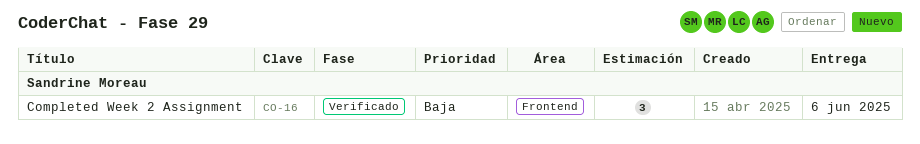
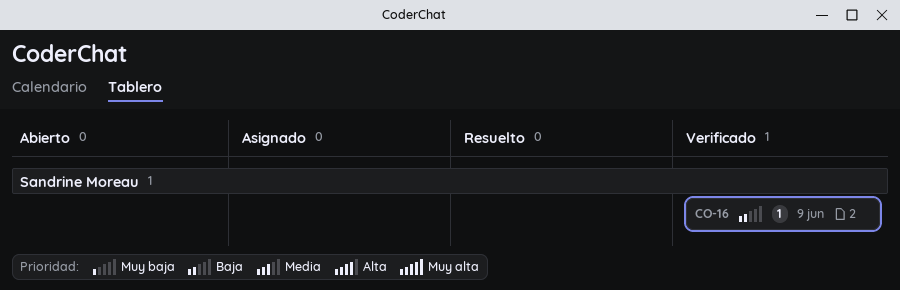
CO-16, estimate: 3 -> 1
CO-16, due: Jun 6 -> Jun 9

